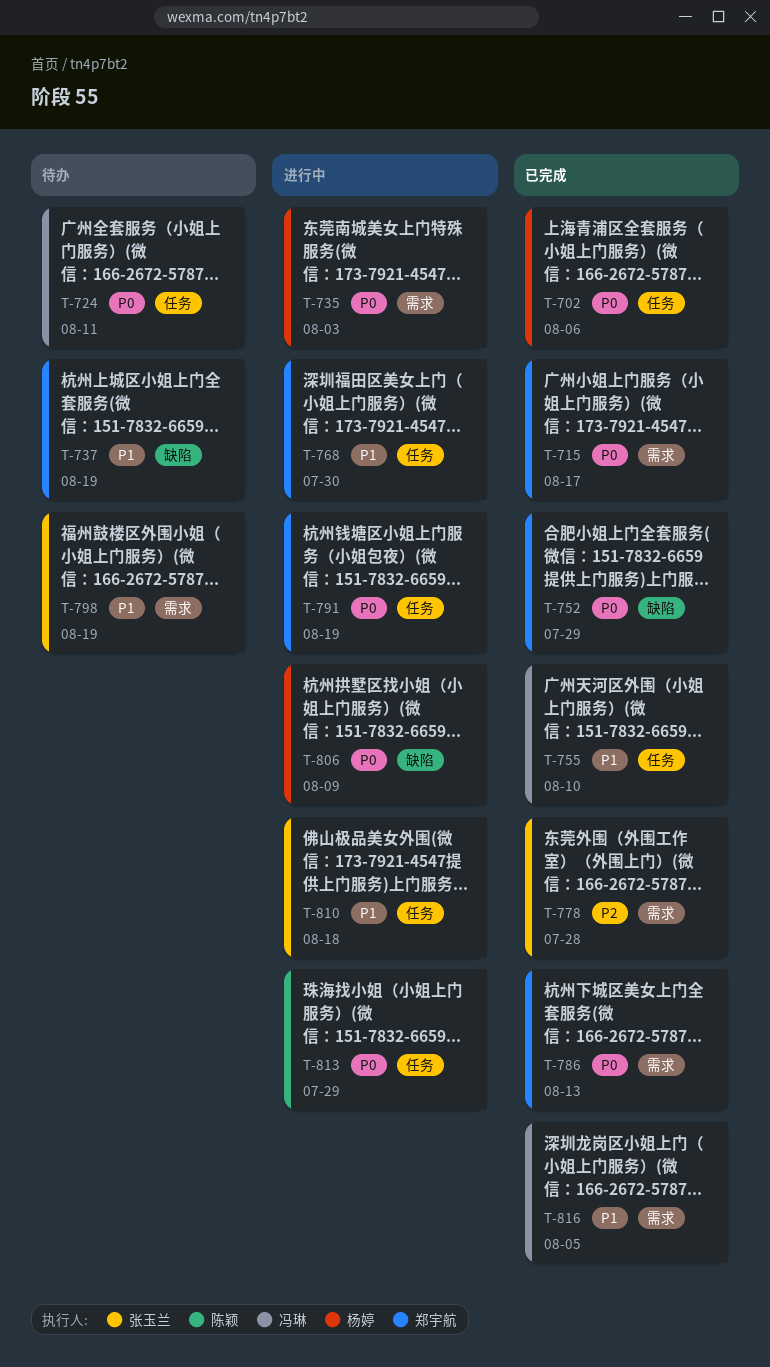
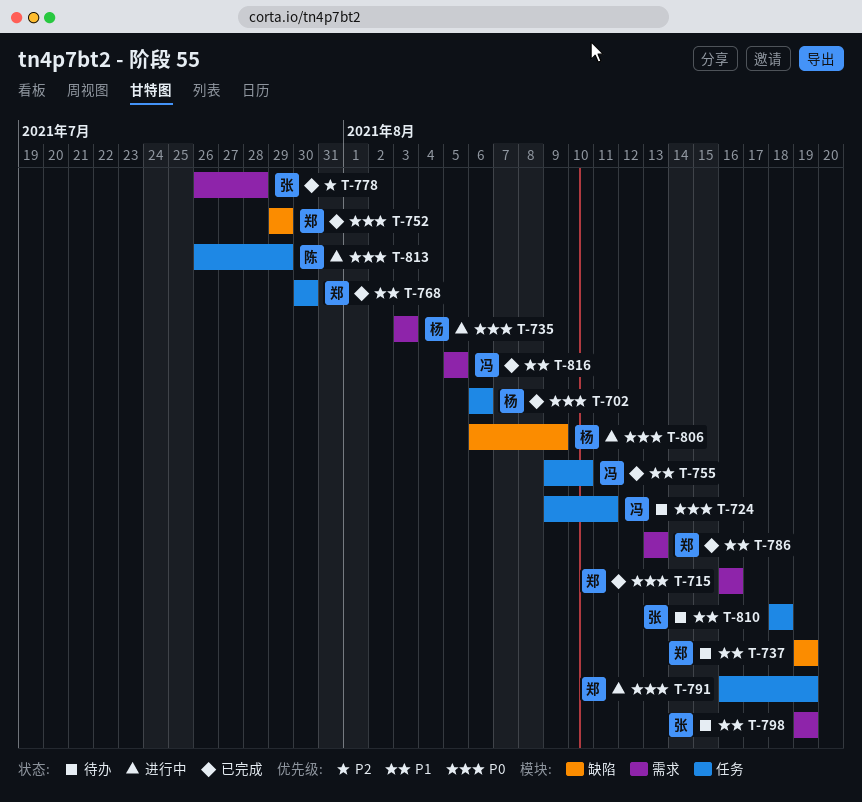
T-715, due: Aug 17 -> Aug 16
T-768, status: 进行中 -> 已完成
T-786, priority: P0 -> P1
T-810, status: 进行中 -> 待办

